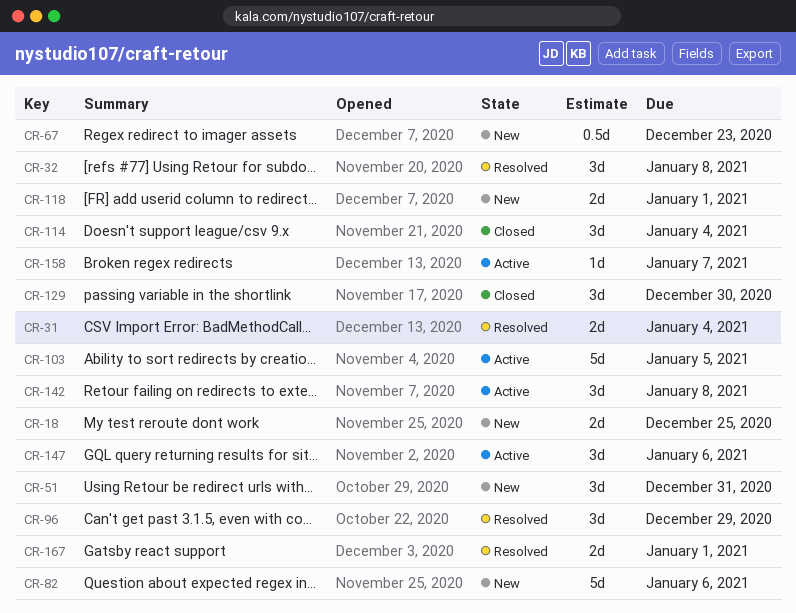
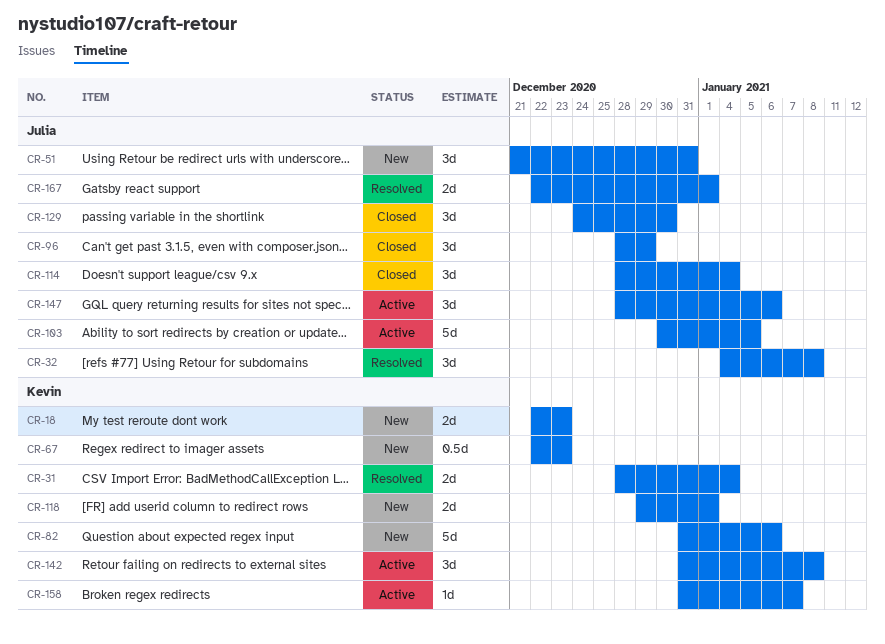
CR-18, due: Dec 25 -> Dec 23
CR-96, status: Resolved -> Closed

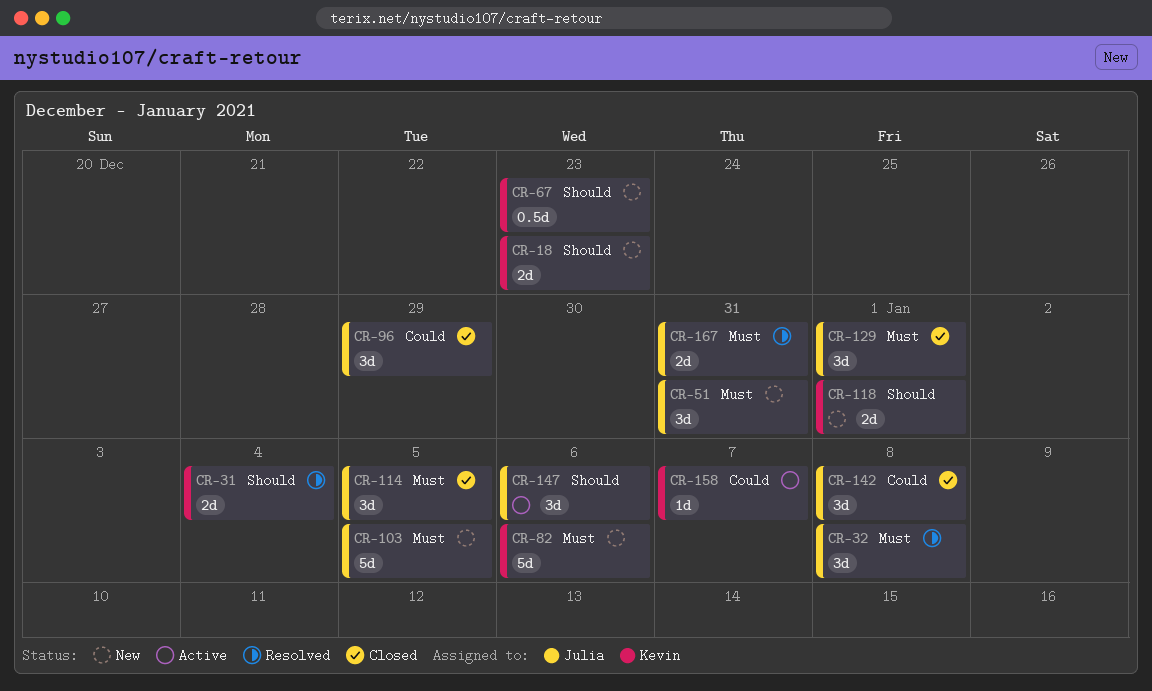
CR-103, status: Active -> New
CR-114, due: Jan 4 -> Jan 5
CR-129, due: Dec 30 -> Jan 1
CR-142, status: Active -> Closed
CR-142, owner: Kevin -> Julia
CR-167, due: Jan 1 -> Dec 31

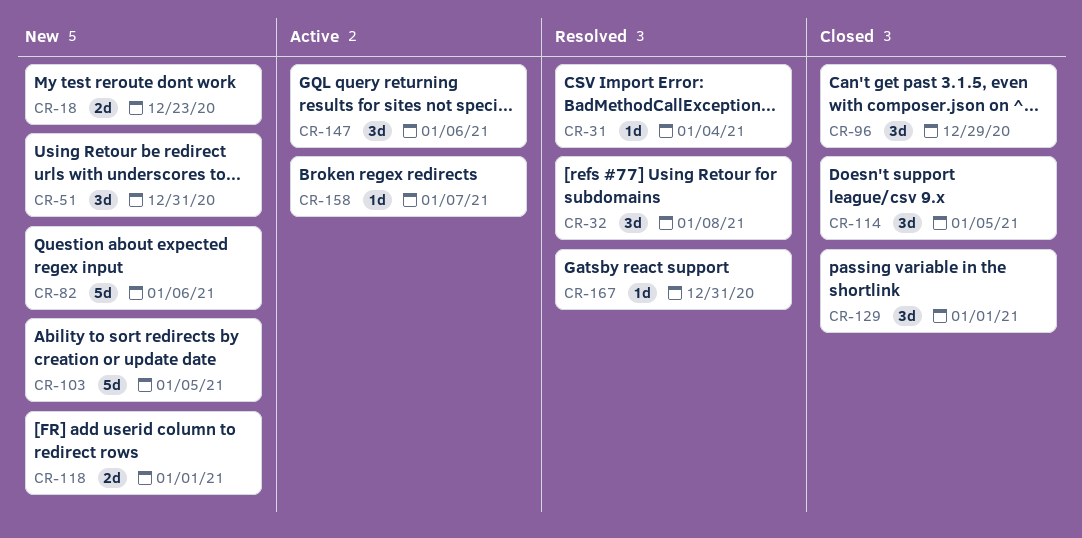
CR-31, estimate: 2d -> 1d
CR-67: present -> none
CR-142: present -> none
CR-167, estimate: 2d -> 1d

